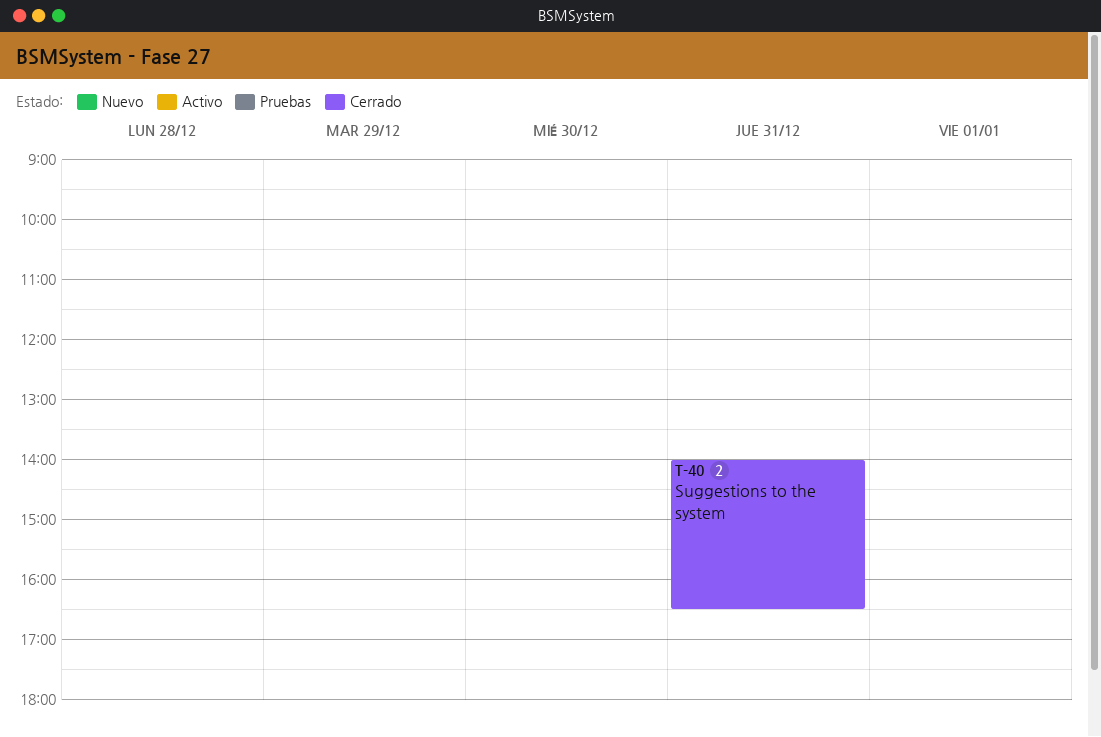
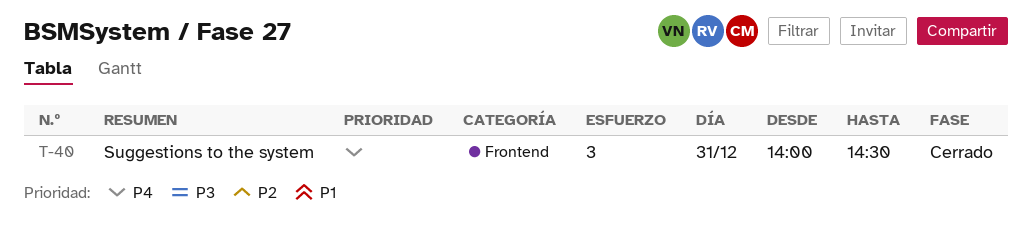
T-40, estimate: 2 -> 3
T-40, ends: 16:30 -> 14:30

